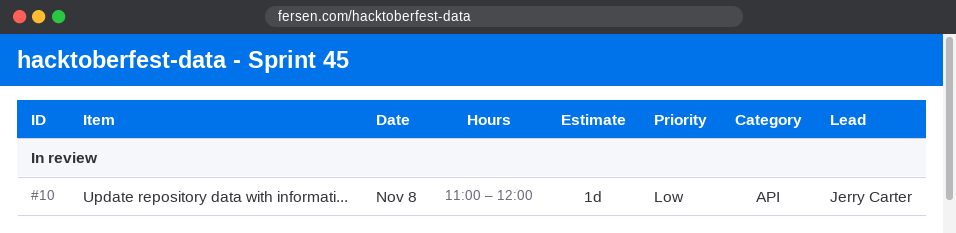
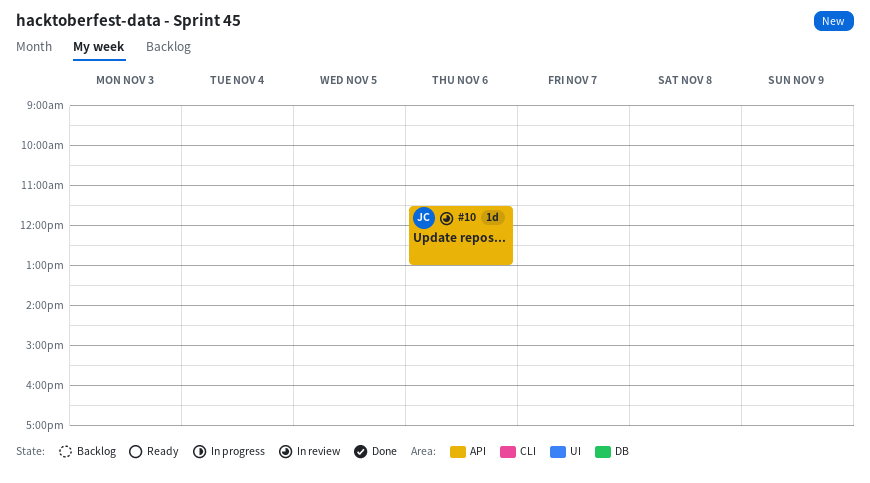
#10, day: Nov 8 -> Nov 6
#10, begins: 11:00 -> 11:30
#10, ends: 12:00 -> 13:00

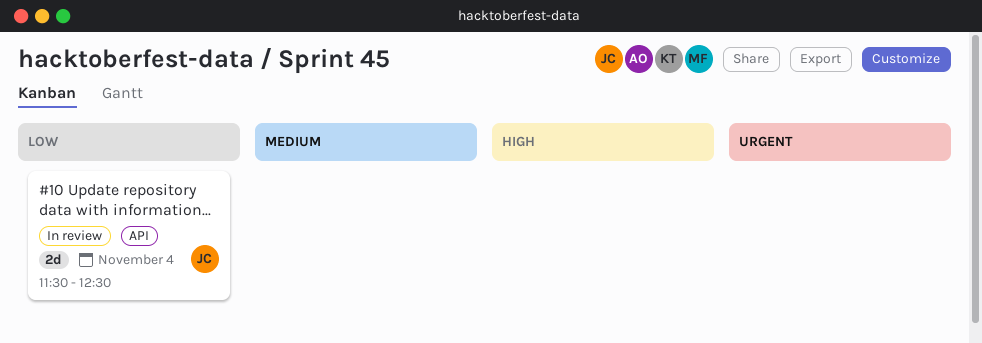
#10, estimate: 1d -> 2d
#10, day: Nov 6 -> Nov 4
#10, ends: 13:00 -> 12:30

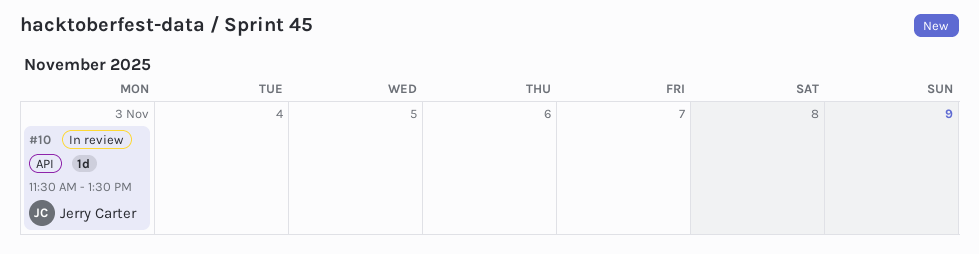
#10, estimate: 2d -> 1d
#10, day: Nov 4 -> Nov 3
#10, ends: 12:30 -> 13:30

